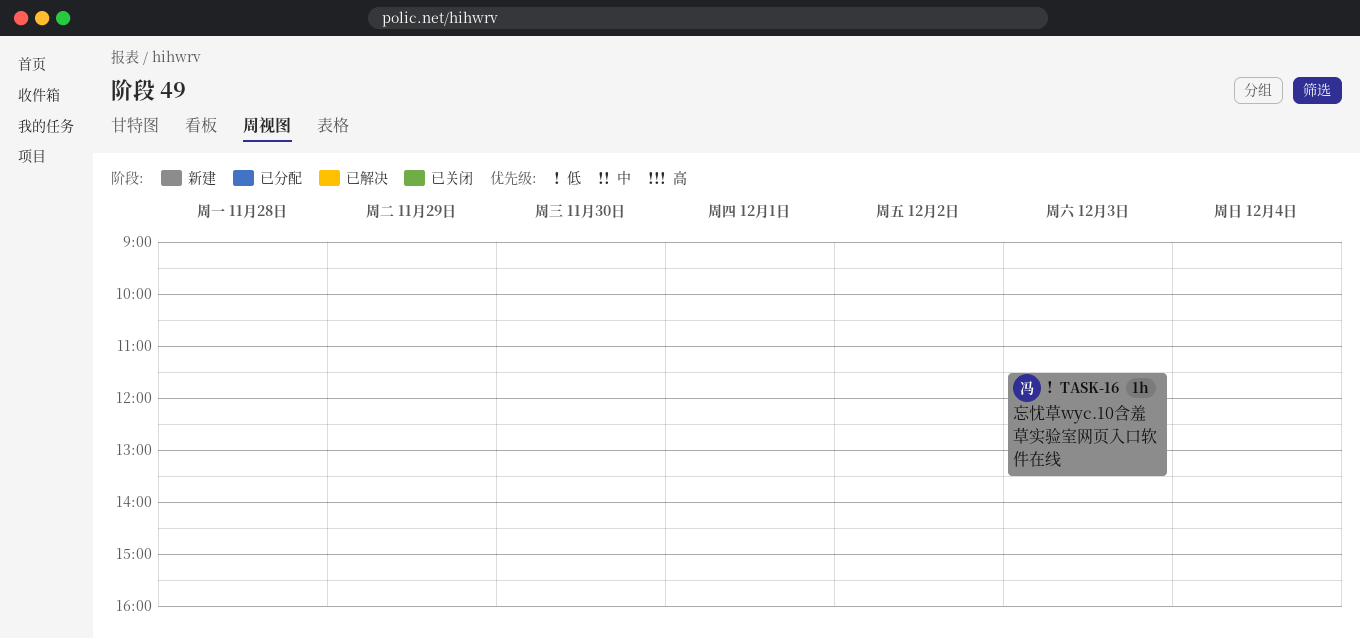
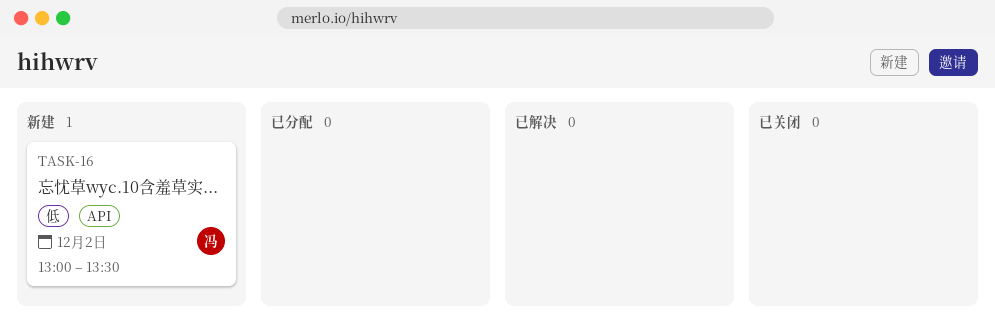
TASK-16, day: Dec 3 -> Dec 2
TASK-16, begins: 11:30 -> 13:00

